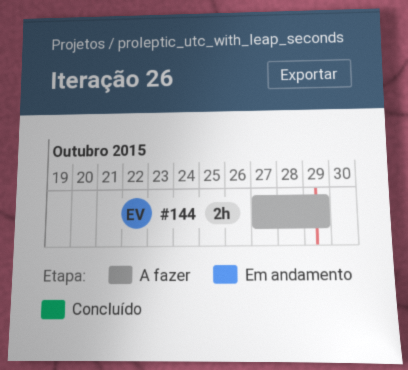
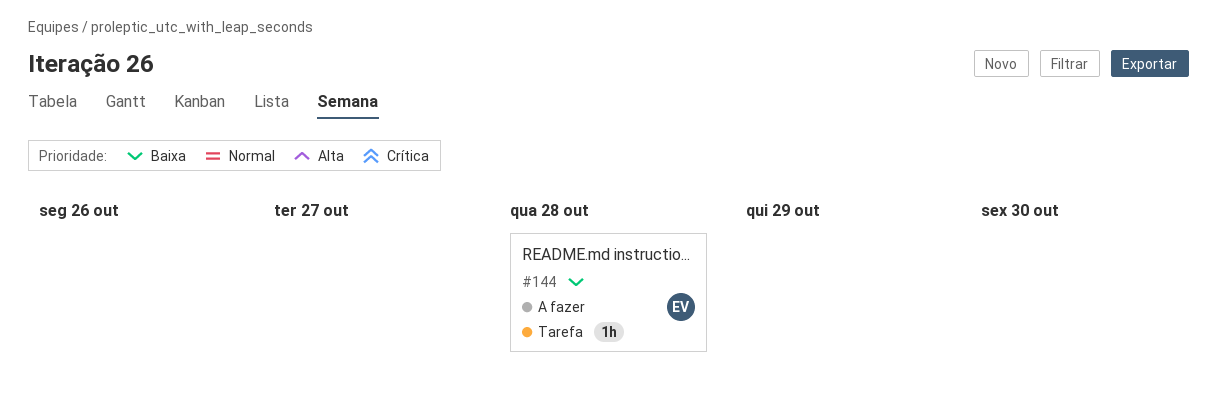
#144, estimate: 2h -> 1h
#144, due: Oct 29 -> Oct 28

